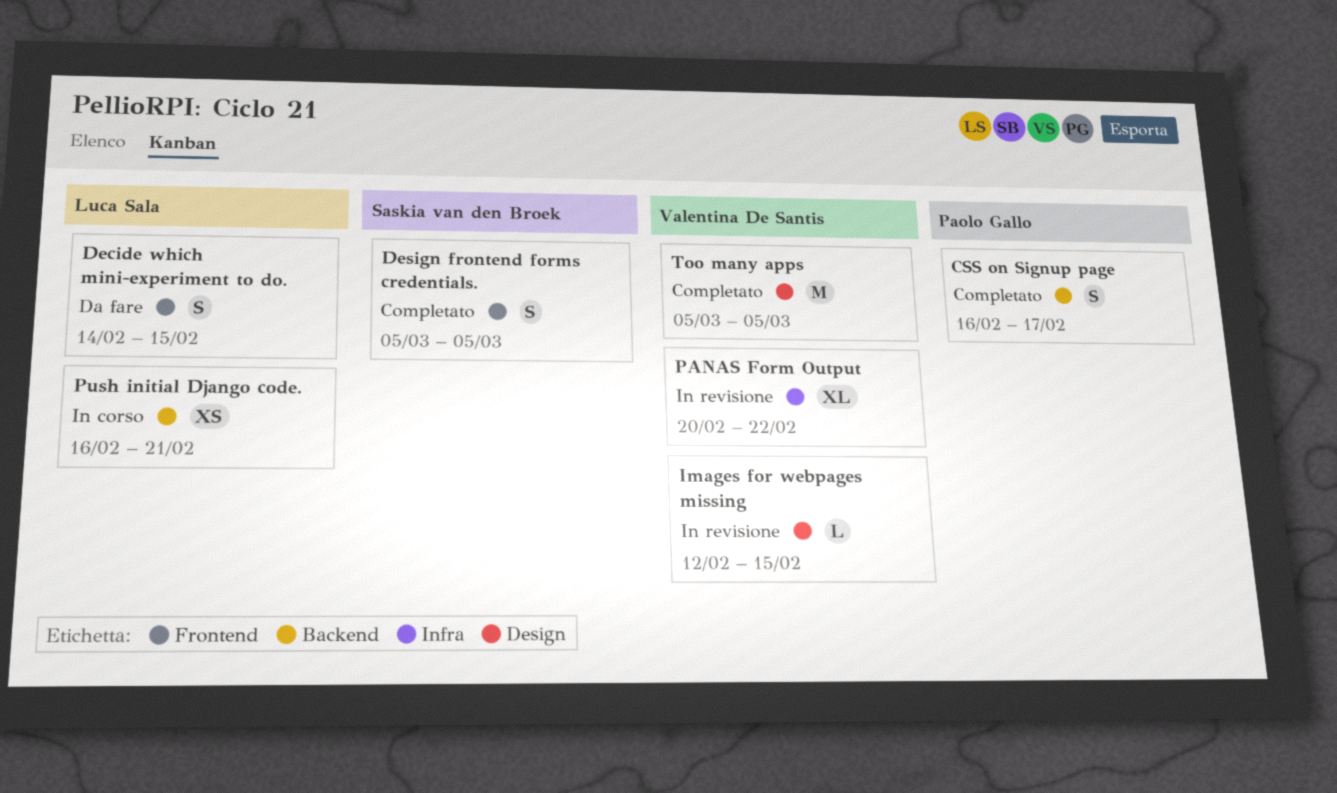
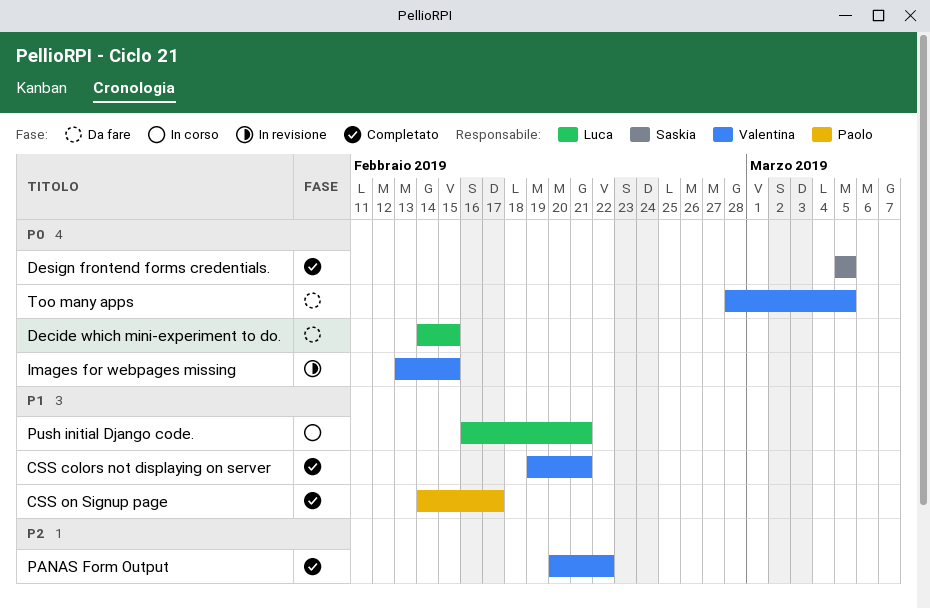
CSS colors not displaying on server: none -> present
CSS on Signup page, start: Feb 16 -> Feb 14
Images for webpages missing, start: Feb 12 -> Feb 13
PANAS Form Output, status: In revisione -> Completato
Too many apps, status: Completato -> Da fare
Too many apps, start: Mar 5 -> Feb 28

